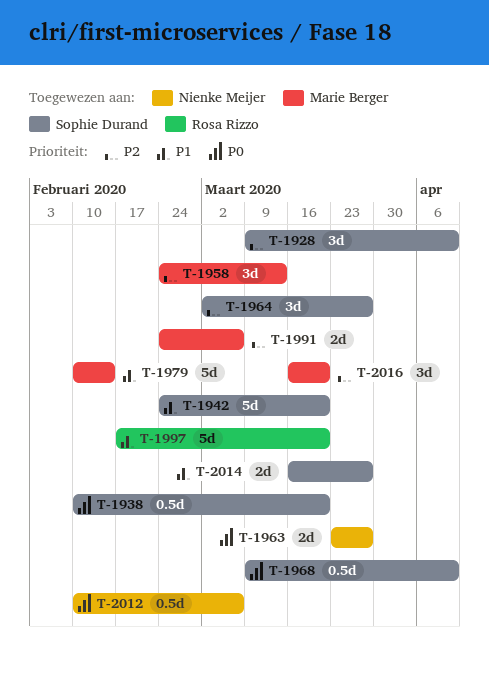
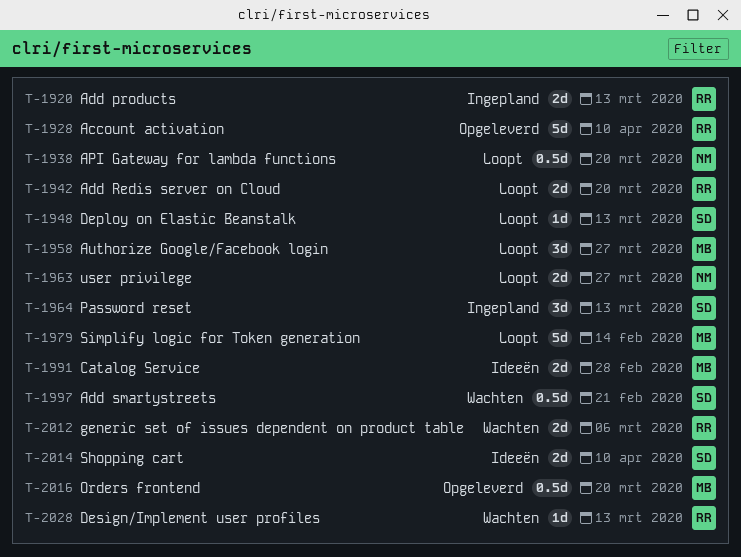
T-1920: none -> present
T-1928, owner: Sophie Durand -> Rosa Rizzo
T-1928, estimate: 3d -> 5d
T-1938, owner: Sophie Durand -> Nienke Meijer
T-1942, owner: Sophie Durand -> Rosa Rizzo
T-1942, estimate: 5d -> 2d
T-1948: none -> present
T-1958, due: Mar 13 -> Mar 27
T-1964, due: Mar 27 -> Mar 13
T-1968: present -> none
T-1991, due: Mar 6 -> Feb 28
T-1997, owner: Rosa Rizzo -> Sophie Durand
T-1997, estimate: 5d -> 0.5d
T-1997, due: Mar 20 -> Feb 21
T-2012, owner: Nienke Meijer -> Rosa Rizzo
T-2012, estimate: 0.5d -> 2d
T-2014, due: Mar 27 -> Apr 10
T-2016, estimate: 3d -> 0.5d
T-2028: none -> present

